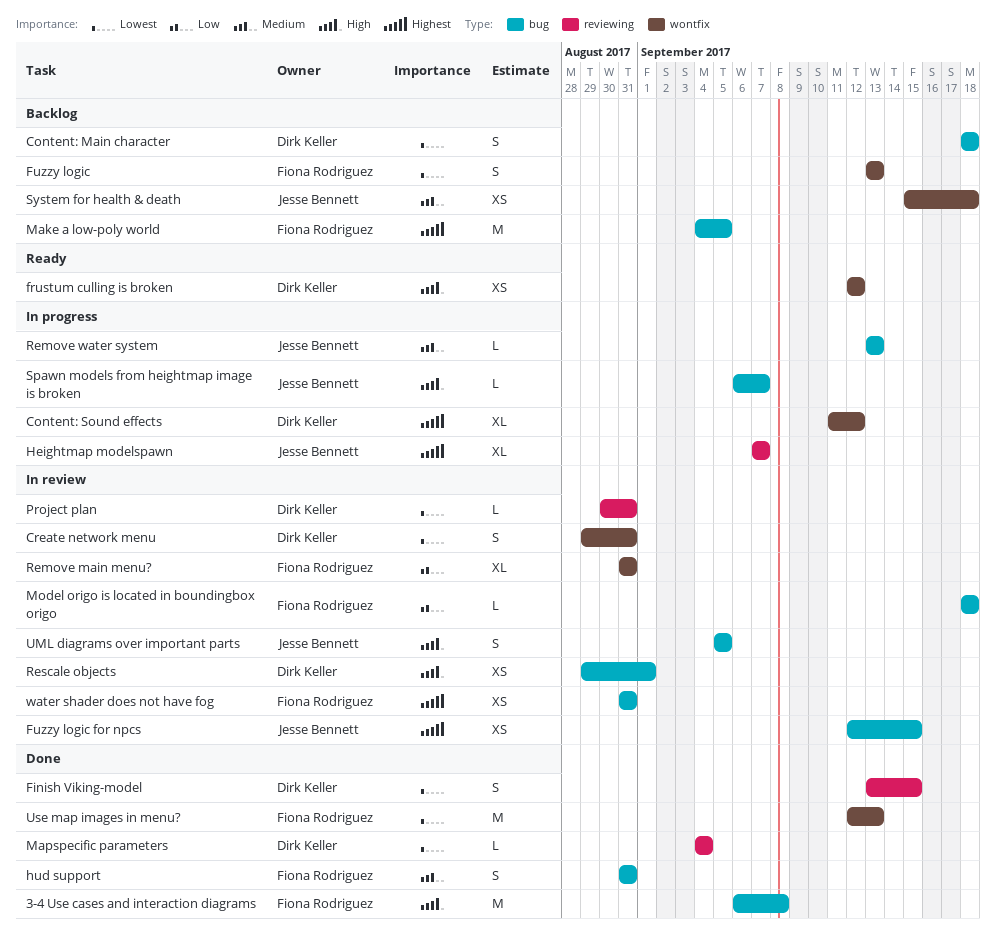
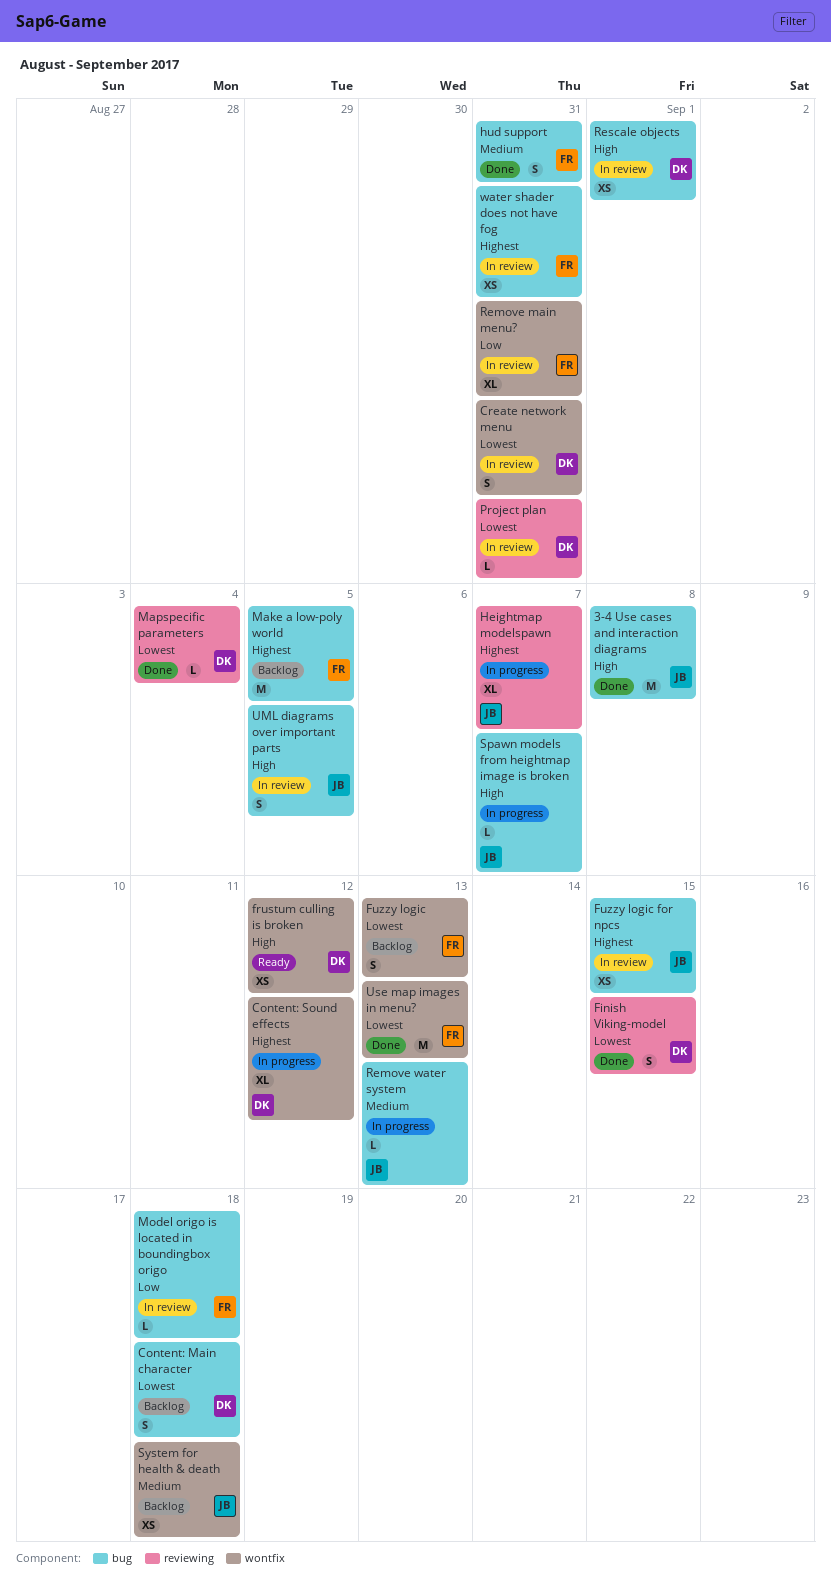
3-4 Use cases and interaction diagrams, owner: Fiona Rodriguez -> Jesse Bennett

